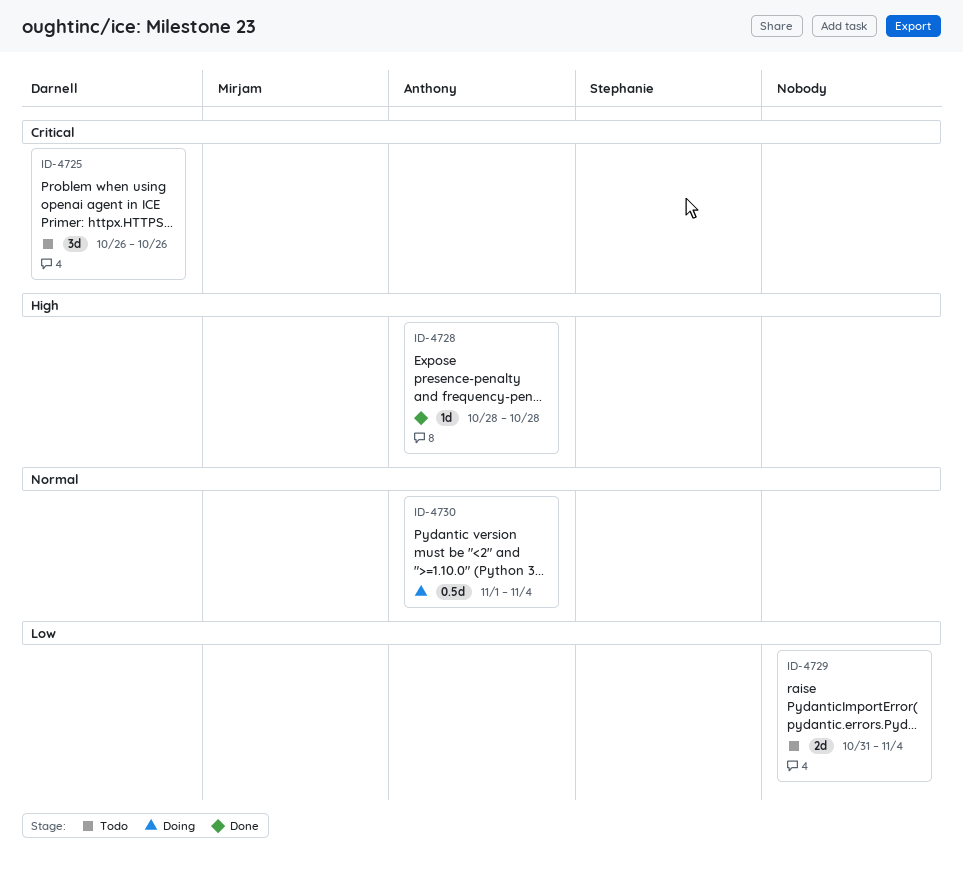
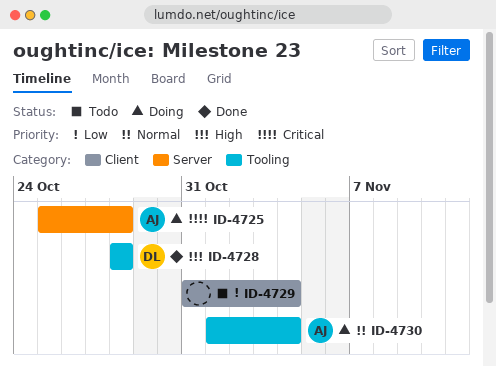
ID-4725, status: Todo -> Doing
ID-4725, owner: Darnell -> Anthony
ID-4725, start: Oct 26 -> Oct 25
ID-4725, due: Oct 26 -> Oct 28
ID-4728, owner: Anthony -> Darnell

